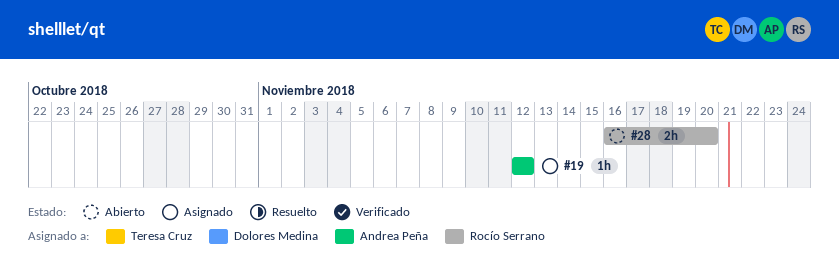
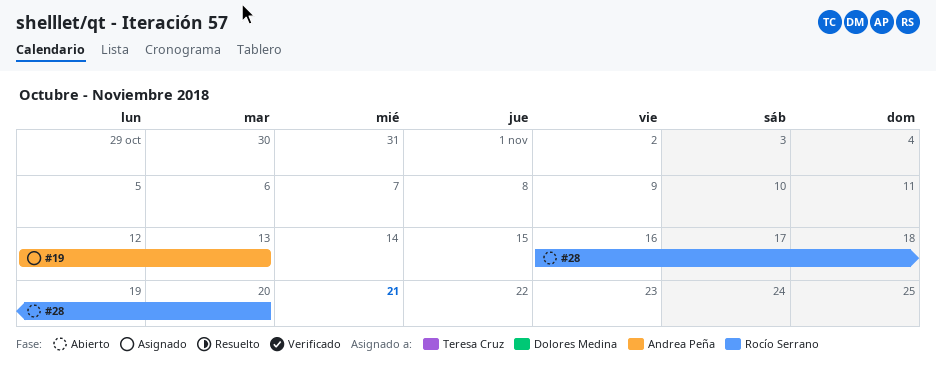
#19, due: Nov 12 -> Nov 13

